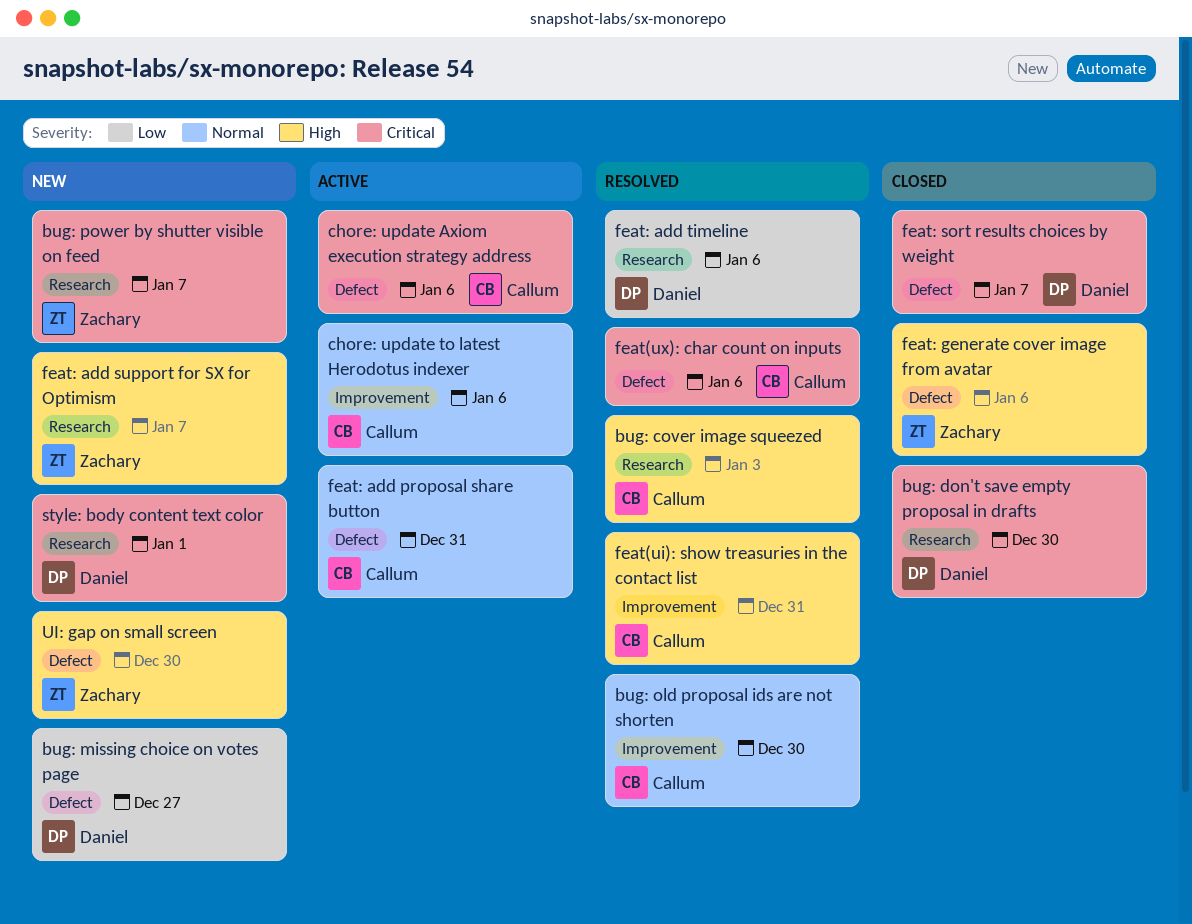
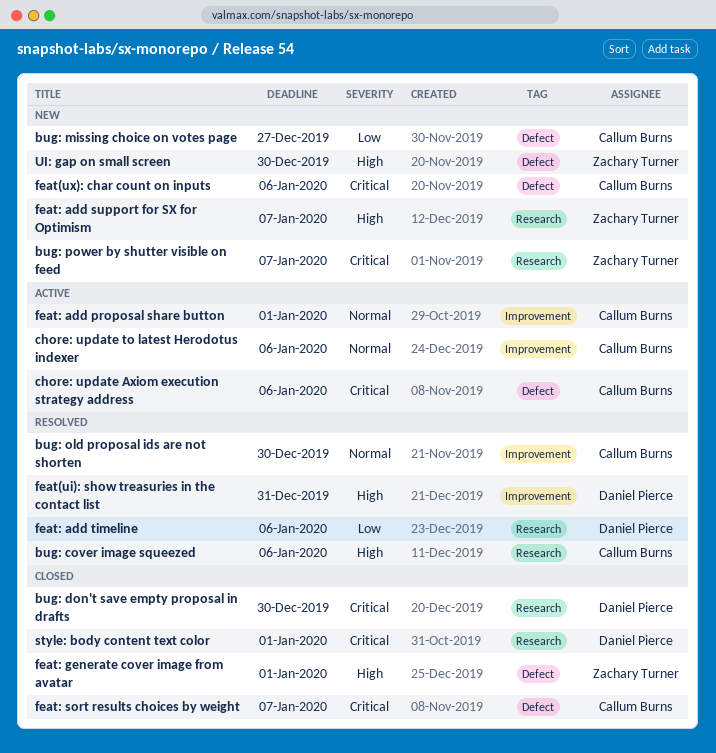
bug: cover image squeezed, due: Jan 3 -> Jan 6
bug: missing choice on votes page, owner: Daniel Pierce -> Callum Burns
feat(ui): show treasuries in the contact list, owner: Callum Burns -> Daniel Pierce
feat(ux): char count on inputs, status: Resolved -> New
feat: add proposal share button, label: Defect -> Improvement
feat: add proposal share button, due: Dec 31 -> Jan 1
feat: generate cover image from avatar, due: Jan 6 -> Jan 1
feat: sort results choices by weight, owner: Daniel Pierce -> Callum Burns
style: body content text color, status: New -> Closed

